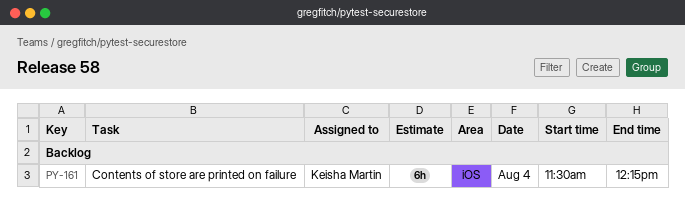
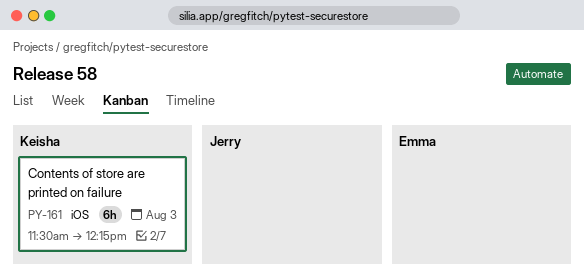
PY-161, day: Aug 4 -> Aug 3

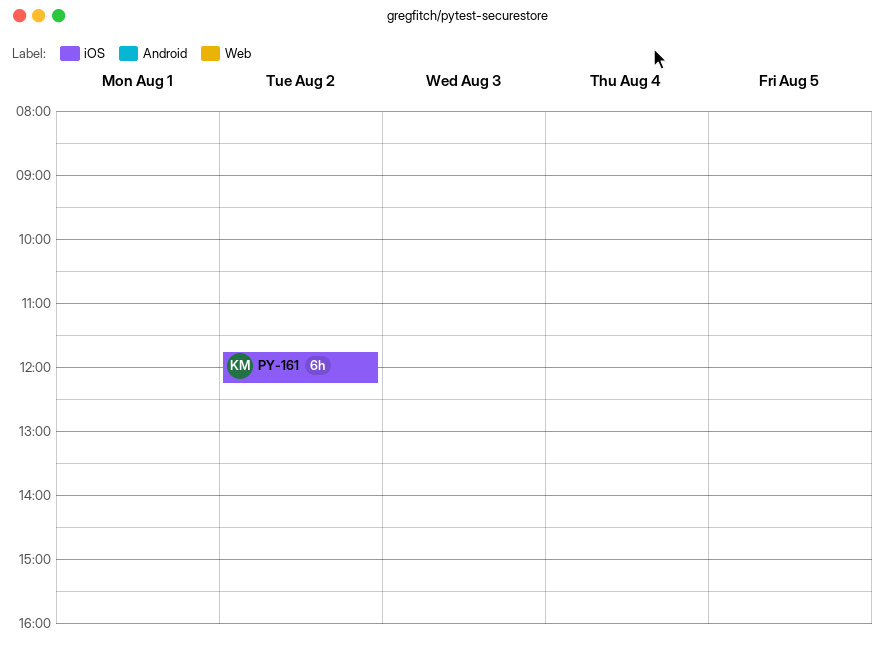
PY-161, day: Aug 3 -> Aug 2
PY-161, begins: 11:30 -> 11:45

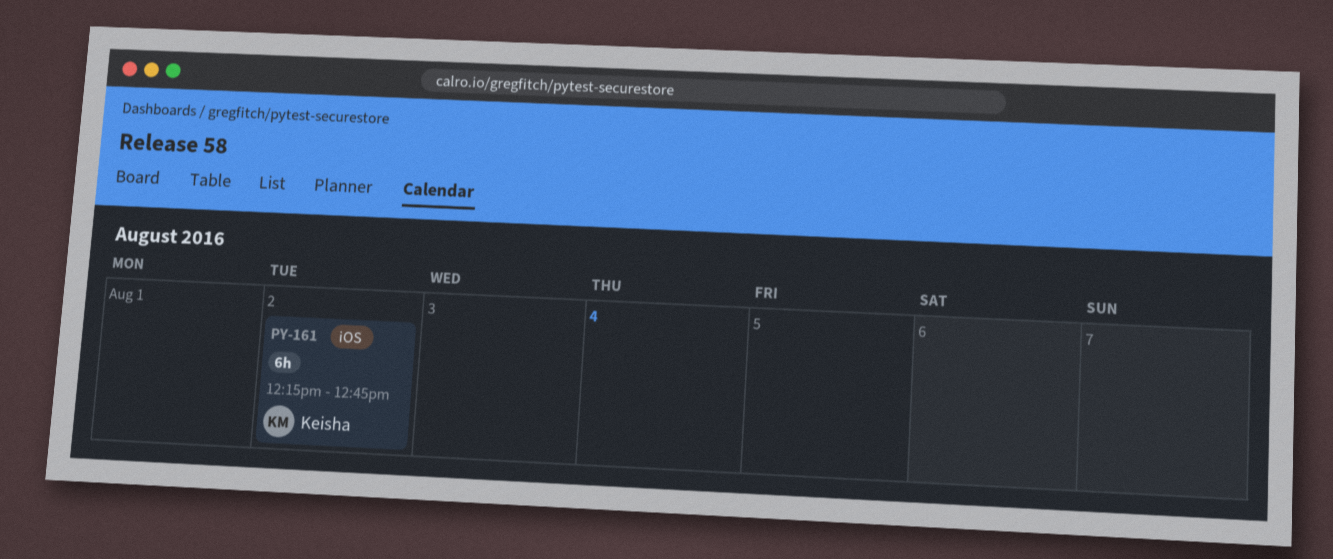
PY-161, begins: 11:45 -> 12:15
PY-161, ends: 12:15 -> 12:45

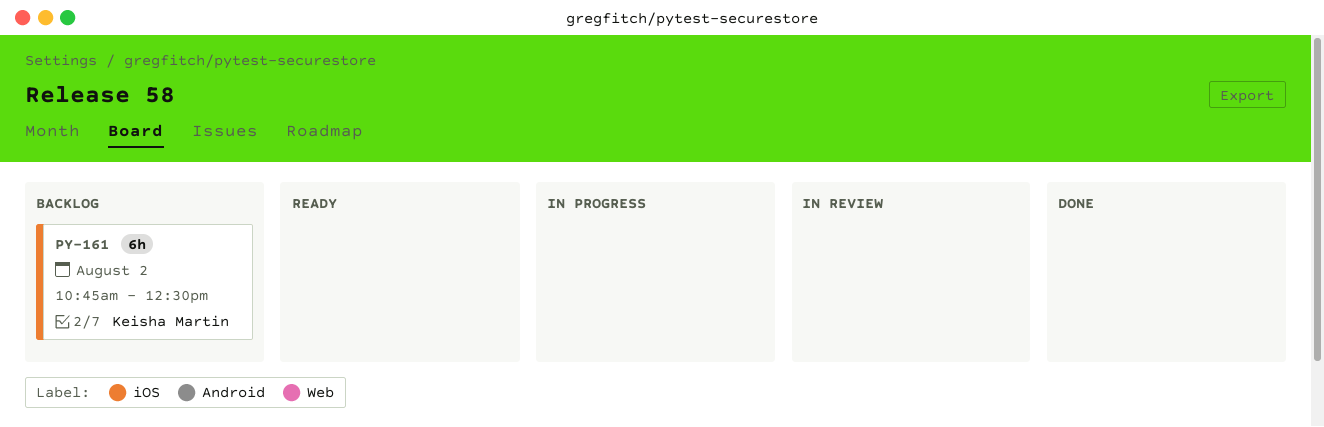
PY-161, begins: 12:15 -> 10:45
PY-161, ends: 12:45 -> 12:30

